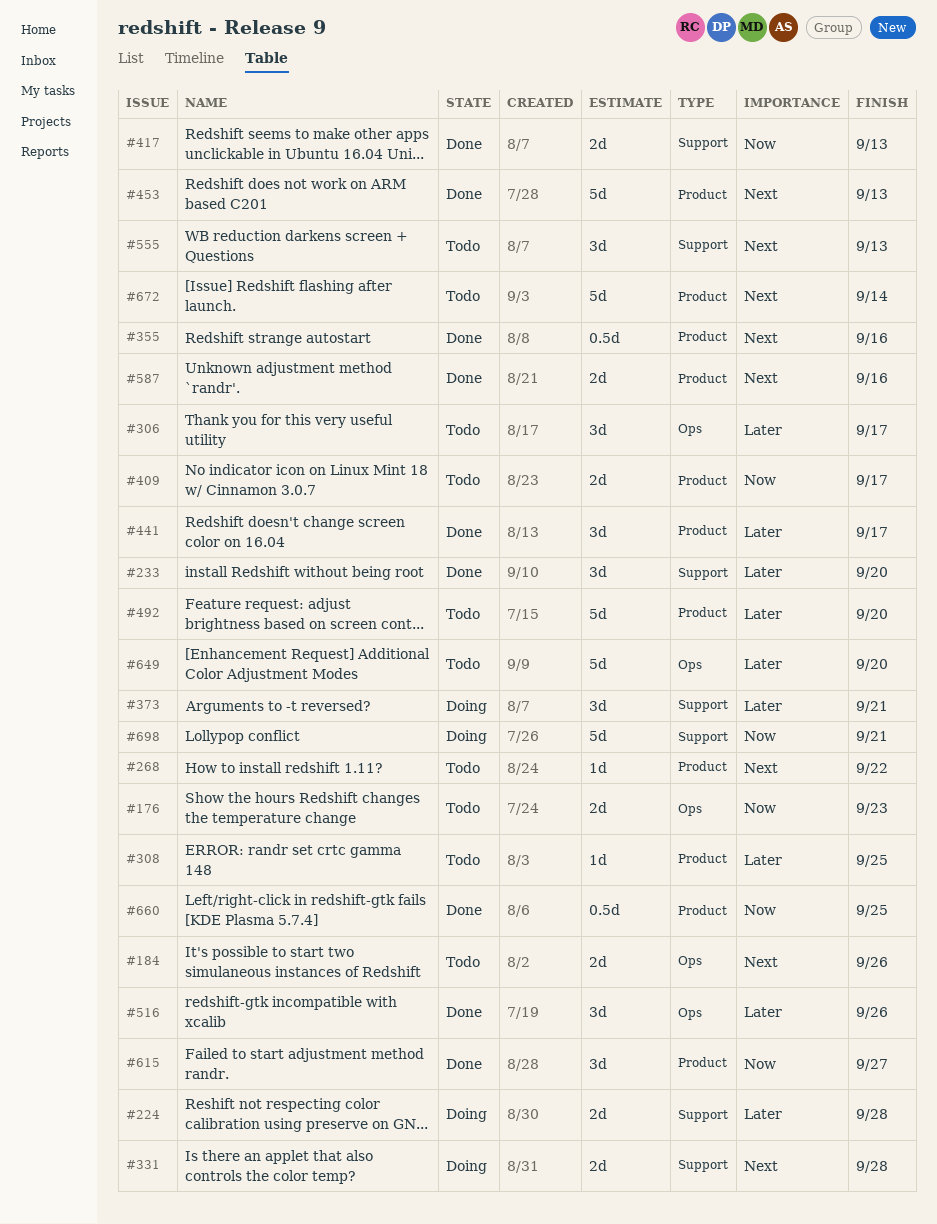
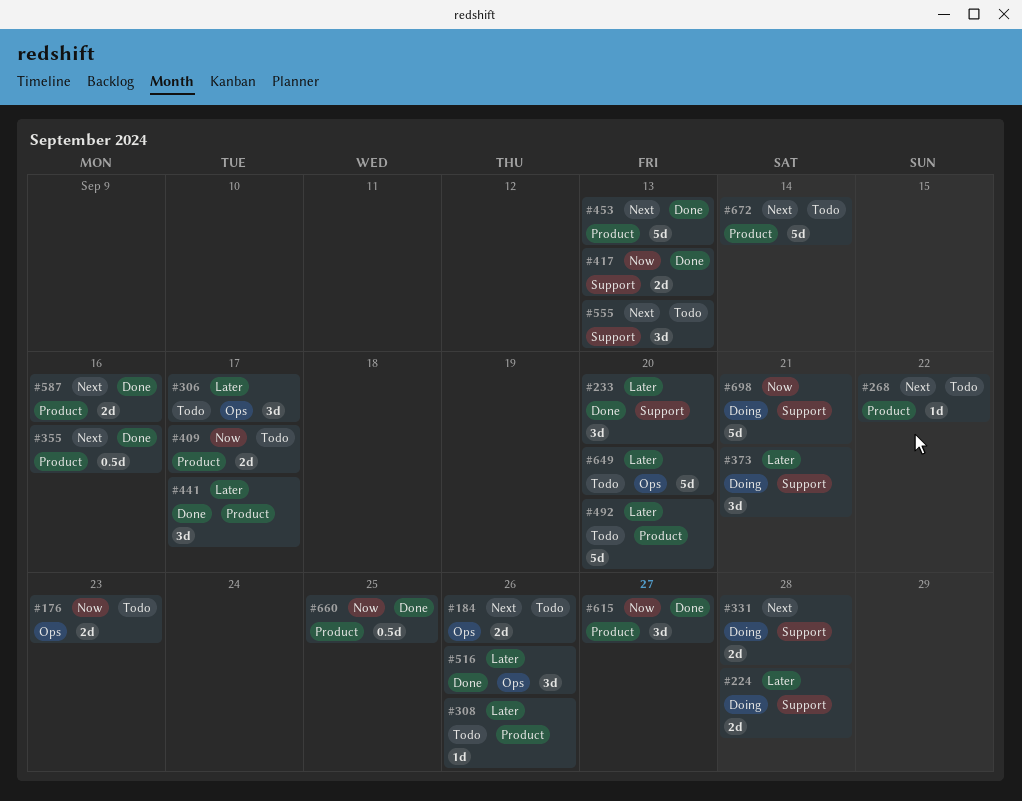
#308, due: Sep 25 -> Sep 26

